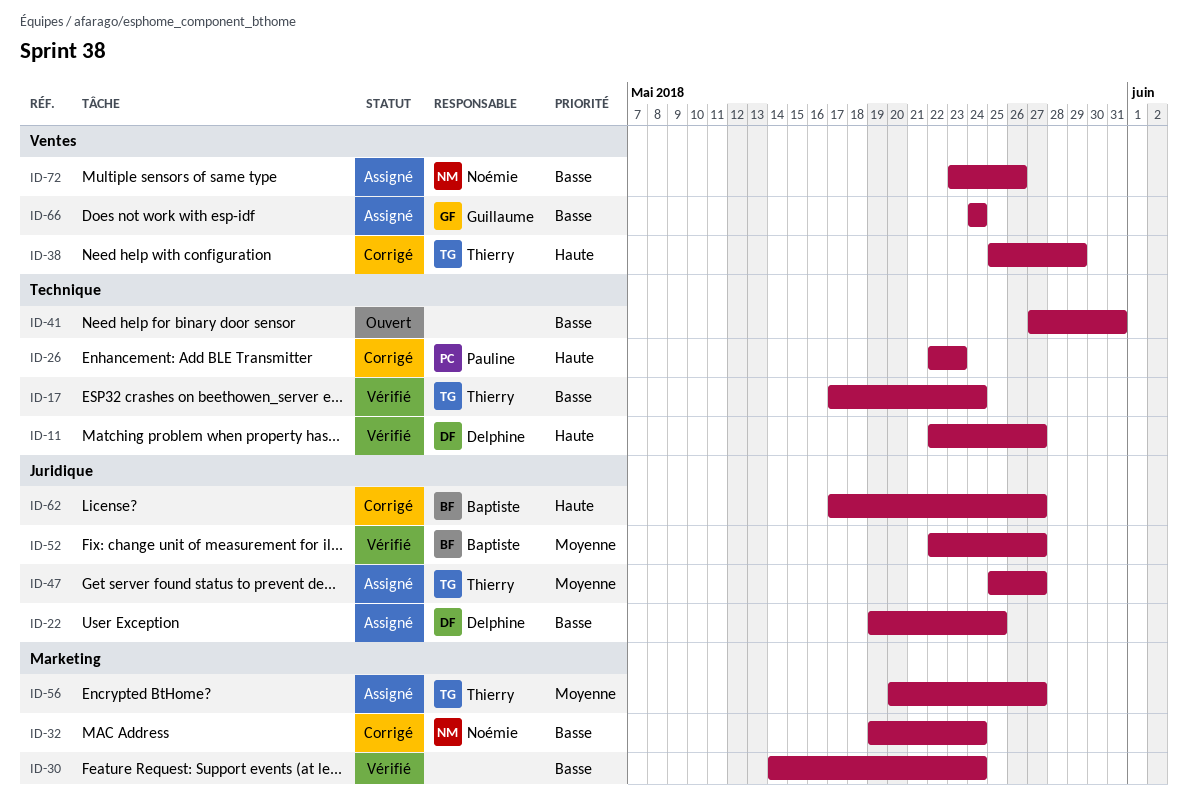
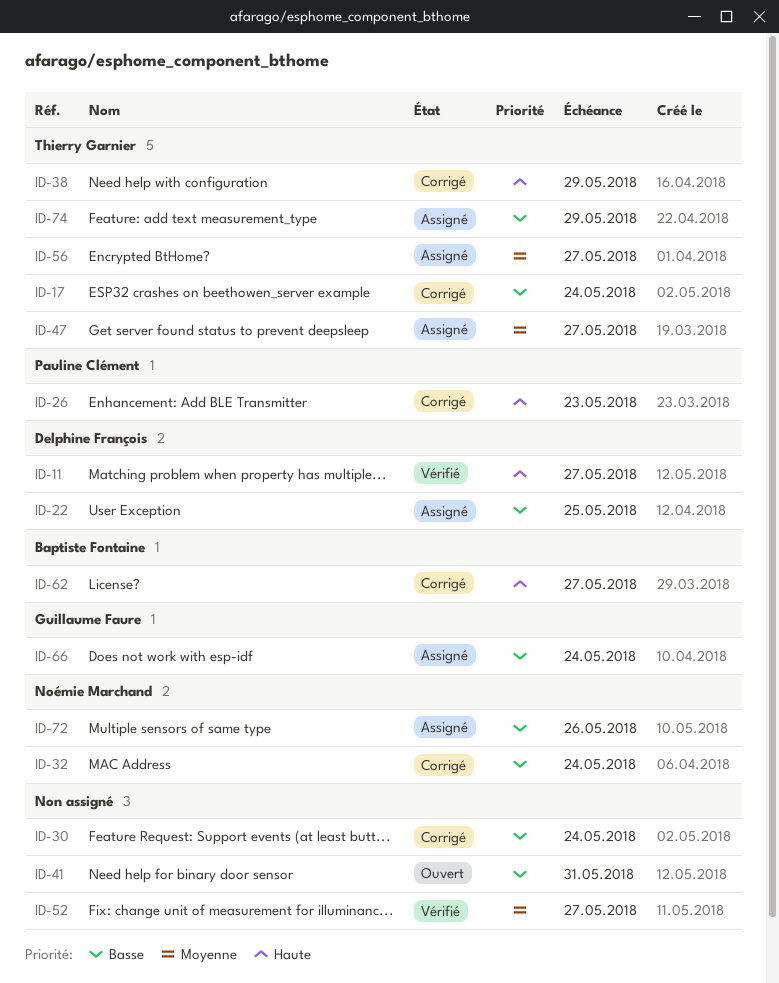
ID-17, status: Vérifié -> Corrigé
ID-30, status: Vérifié -> Corrigé
ID-52, owner: Baptiste Fontaine -> none
ID-74: none -> present

